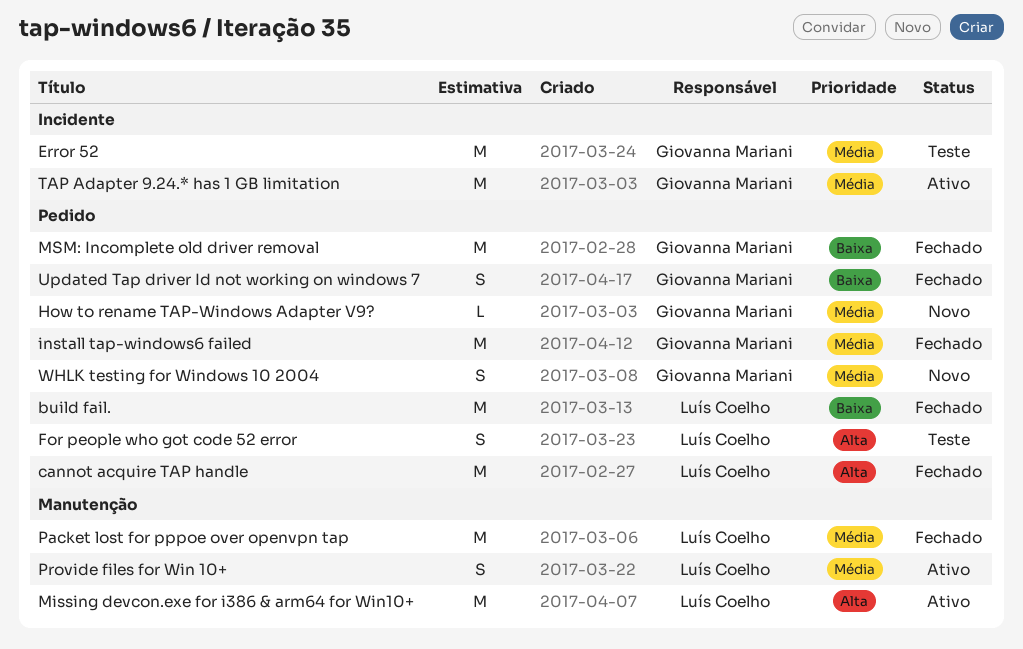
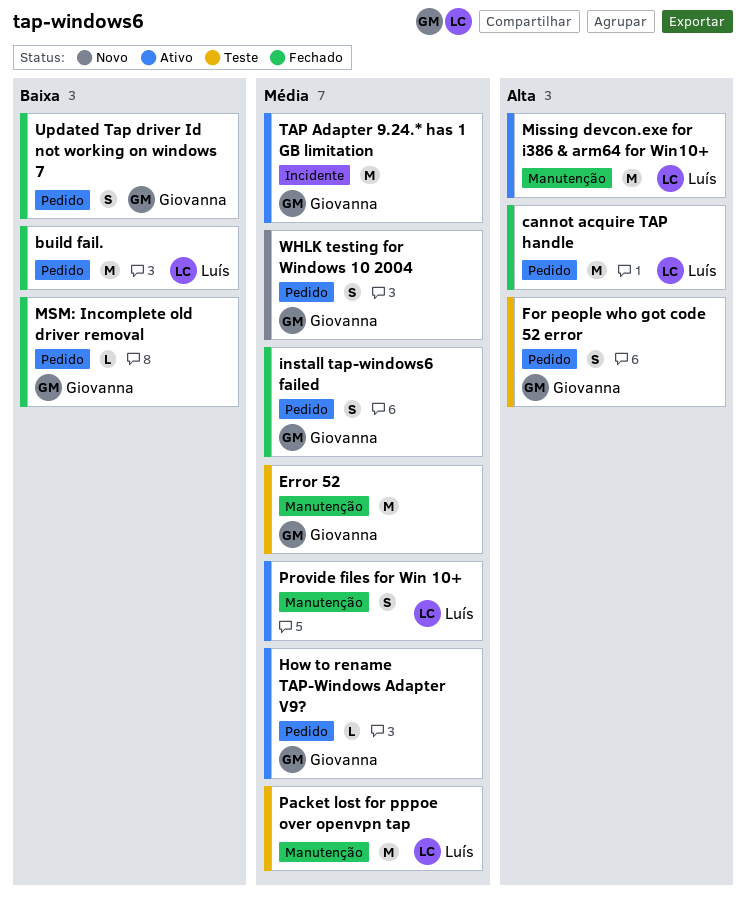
Error 52, label: Incidente -> Manutenção
For people who got code 52 error, owner: Luís Coelho -> Giovanna Mariani
How to rename TAP-Windows Adapter V9?, status: Novo -> Ativo
install tap-windows6 failed, estimate: M -> S
MSM: Incomplete old driver removal, estimate: M -> L
Packet lost for pppoe over openvpn tap, status: Fechado -> Teste

